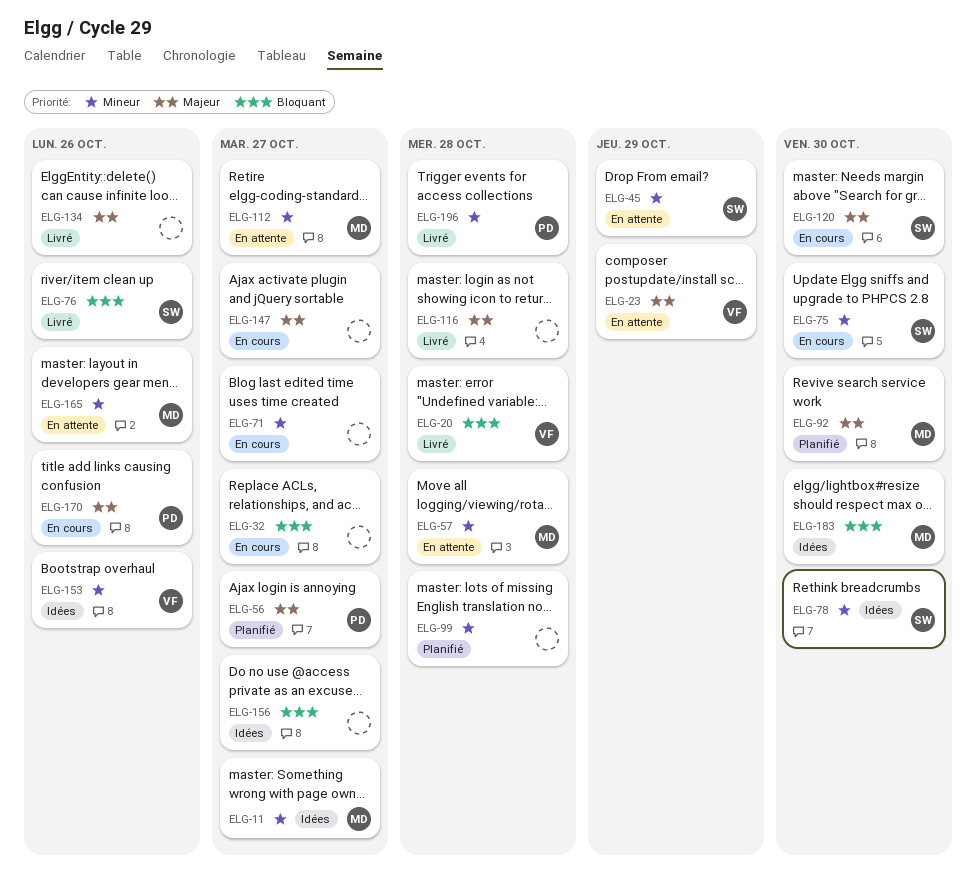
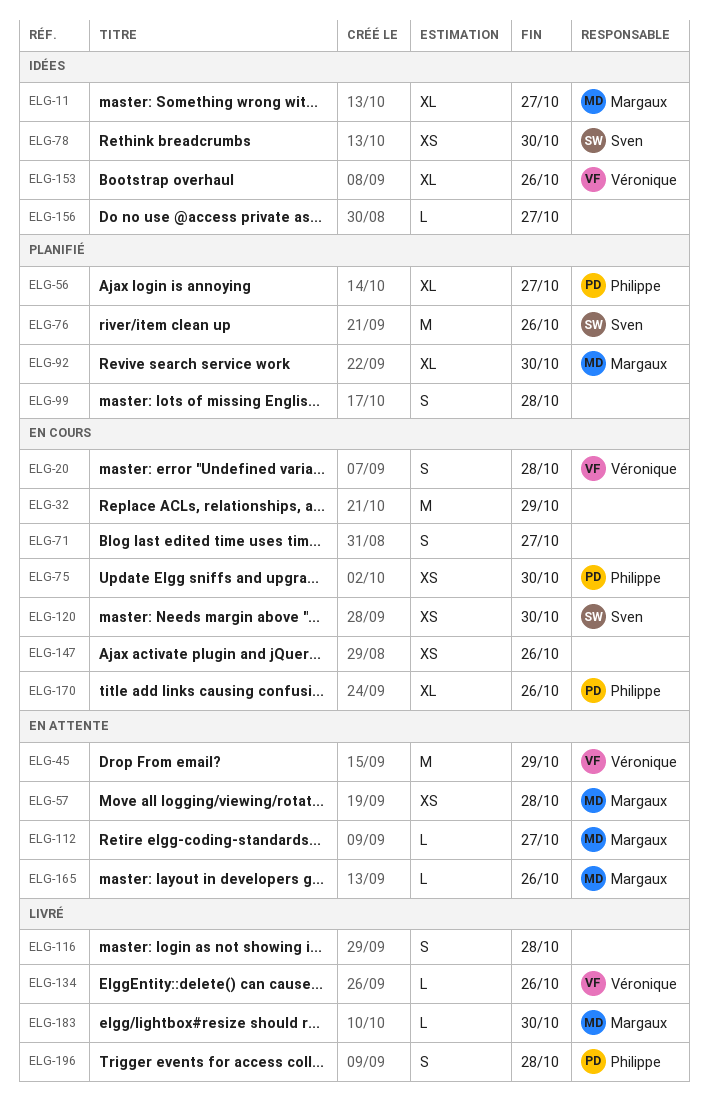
ELG-20, status: Livré -> En cours
ELG-23: present -> none
ELG-32, due: Oct 27 -> Oct 29
ELG-45, owner: Sven -> Véronique
ELG-75, owner: Sven -> Philippe
ELG-76, status: Livré -> Planifié
ELG-134, owner: none -> Véronique
ELG-147, due: Oct 27 -> Oct 26
ELG-183, status: Idées -> Livré

